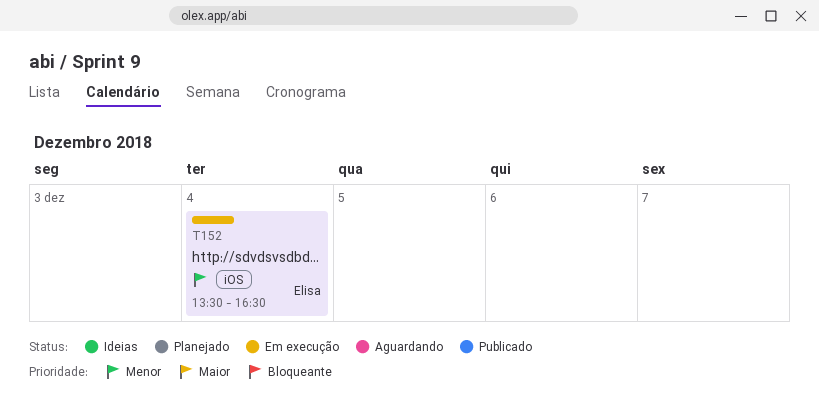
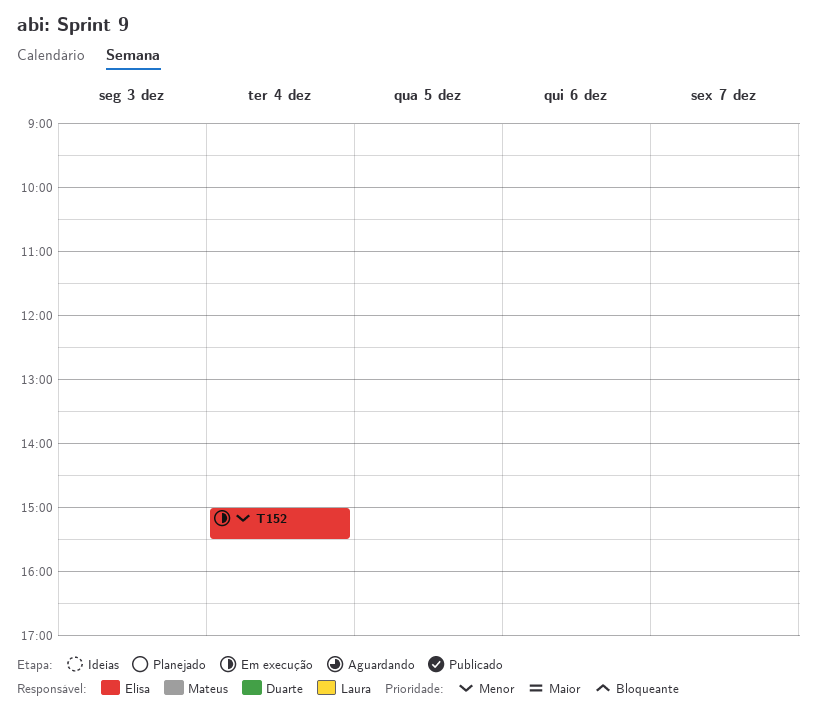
T152, begins: 13:30 -> 15:00
T152, ends: 16:30 -> 15:30

